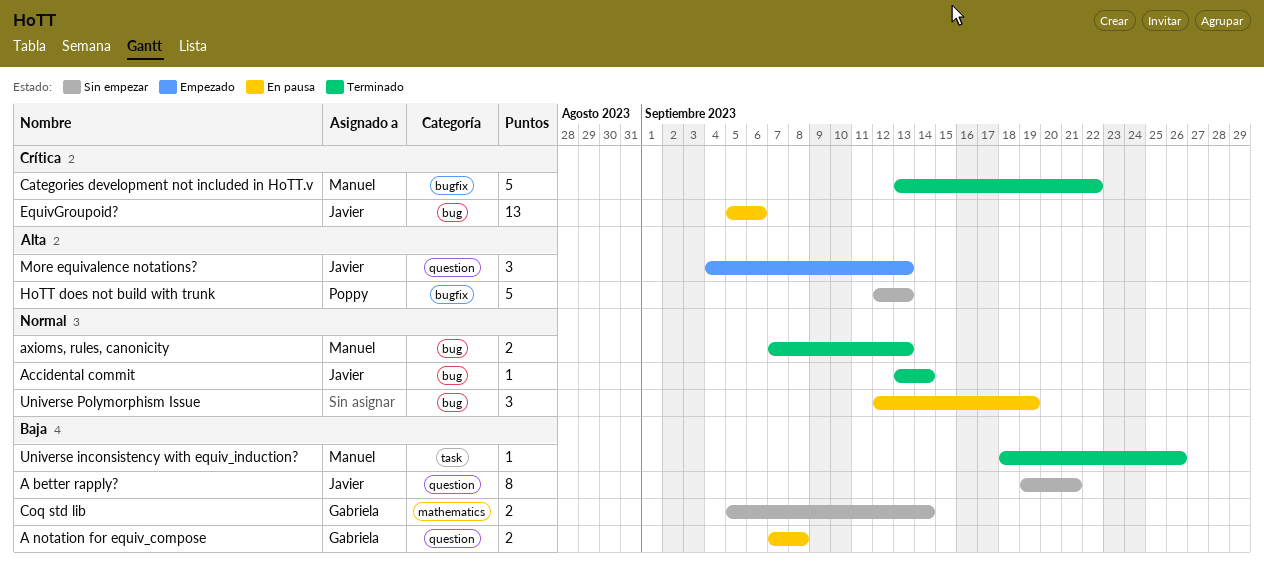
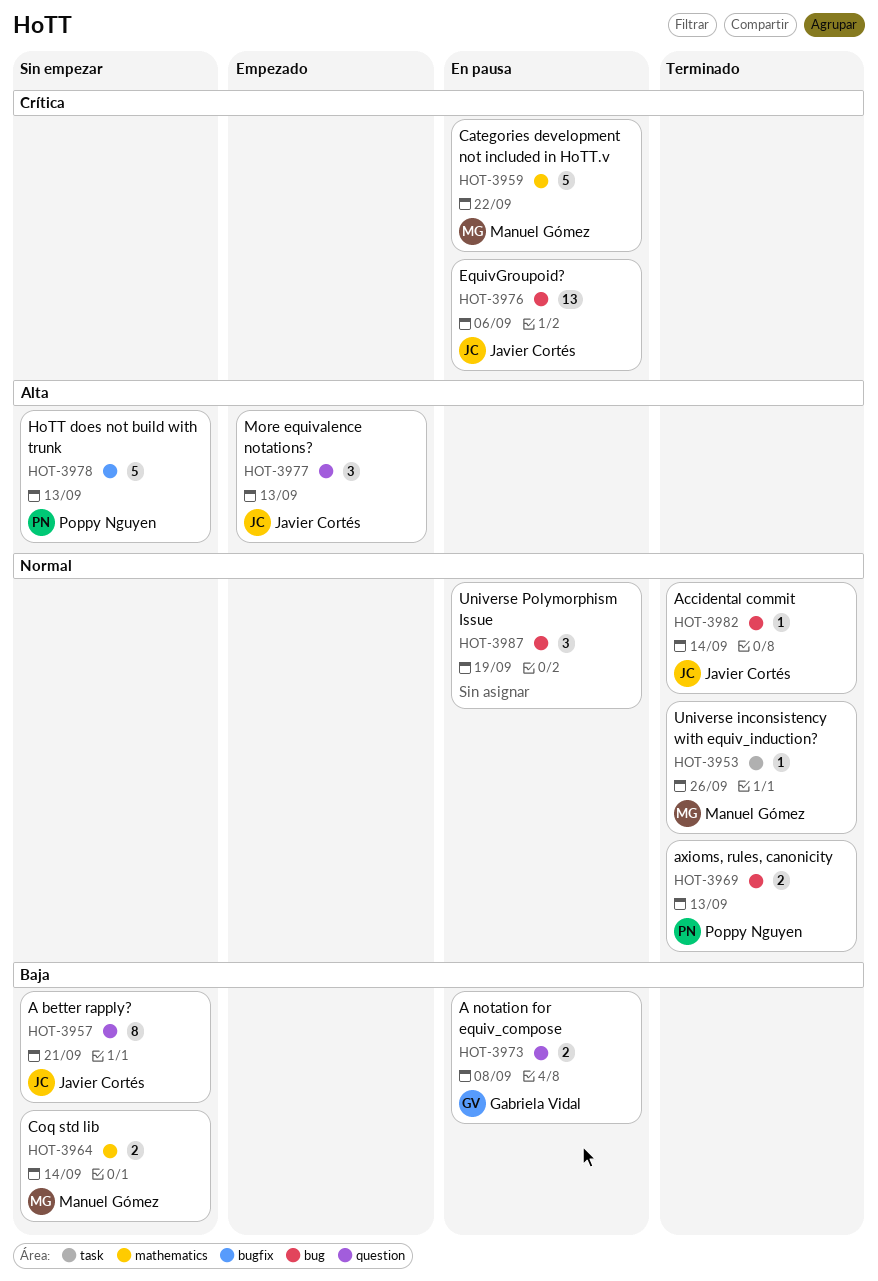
axioms, rules, canonicity, owner: Manuel Gómez -> Poppy Nguyen
Categories development not included in HoTT.v, status: Terminado -> En pausa
Categories development not included in HoTT.v, label: bugfix -> mathematics
Coq std lib, owner: Gabriela Vidal -> Manuel Gómez
Universe inconsistency with equiv_induction?, priority: Baja -> Normal

